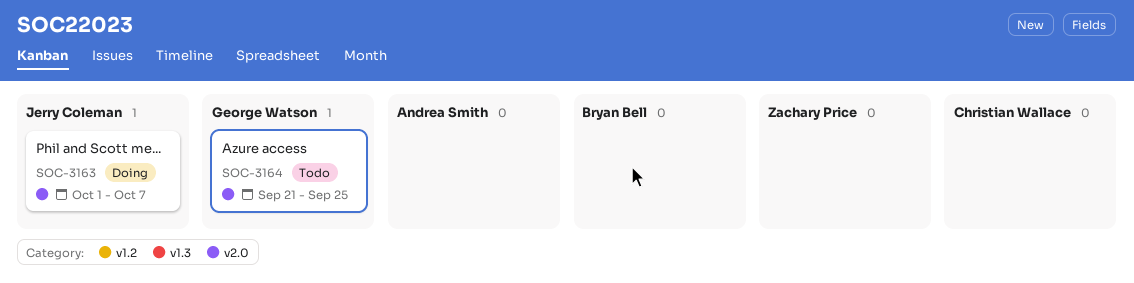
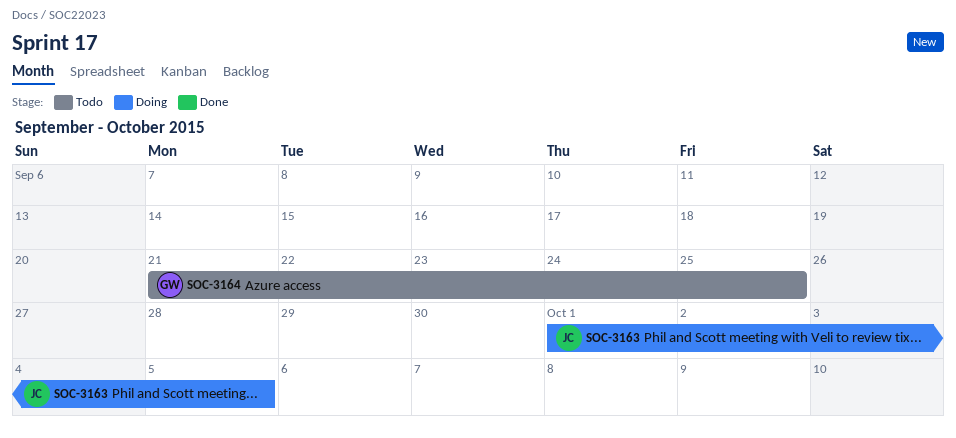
SOC-3163, due: Oct 7 -> Oct 5

